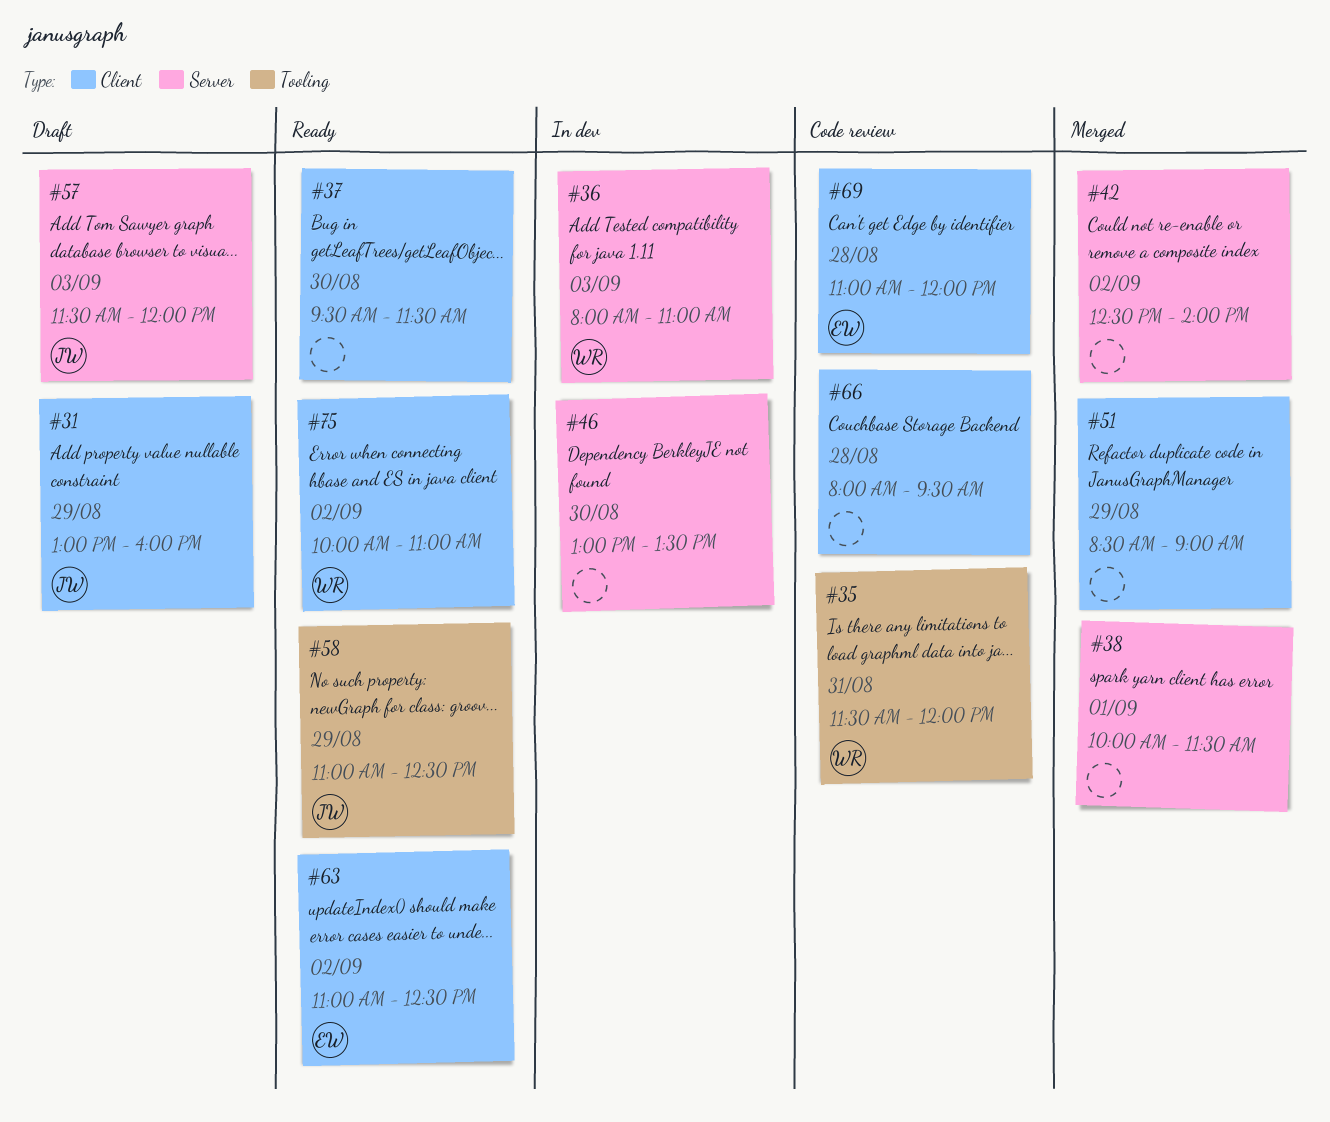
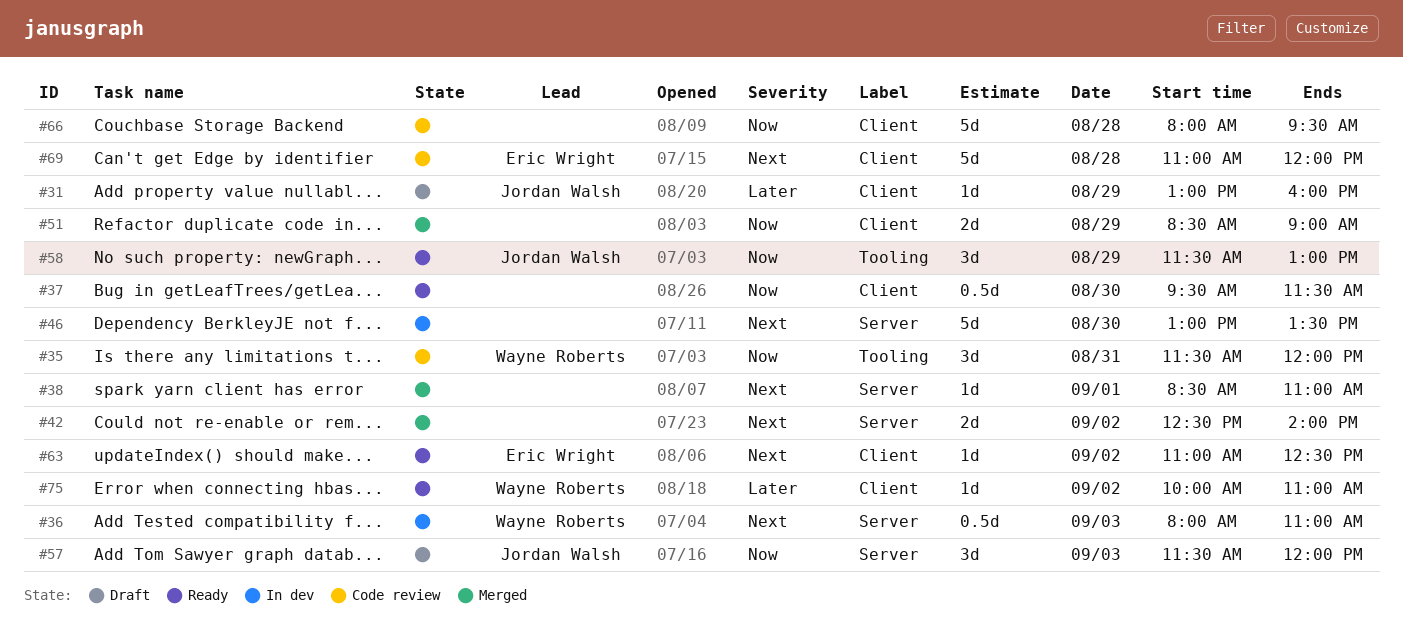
#38, begins: 10:00 -> 08:30
#38, ends: 11:30 -> 11:00
#58, begins: 11:00 -> 11:30
#58, ends: 12:30 -> 13:00

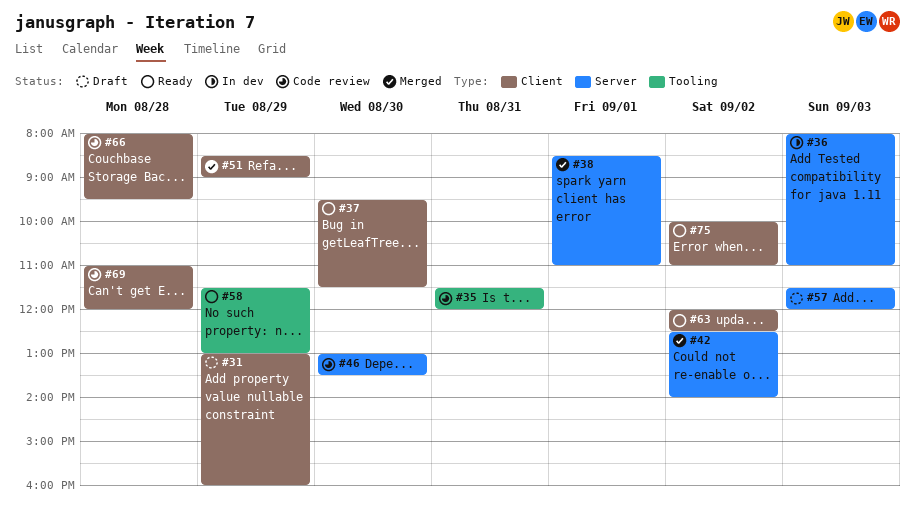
#46, status: In dev -> Code review
#63, begins: 11:00 -> 12:00

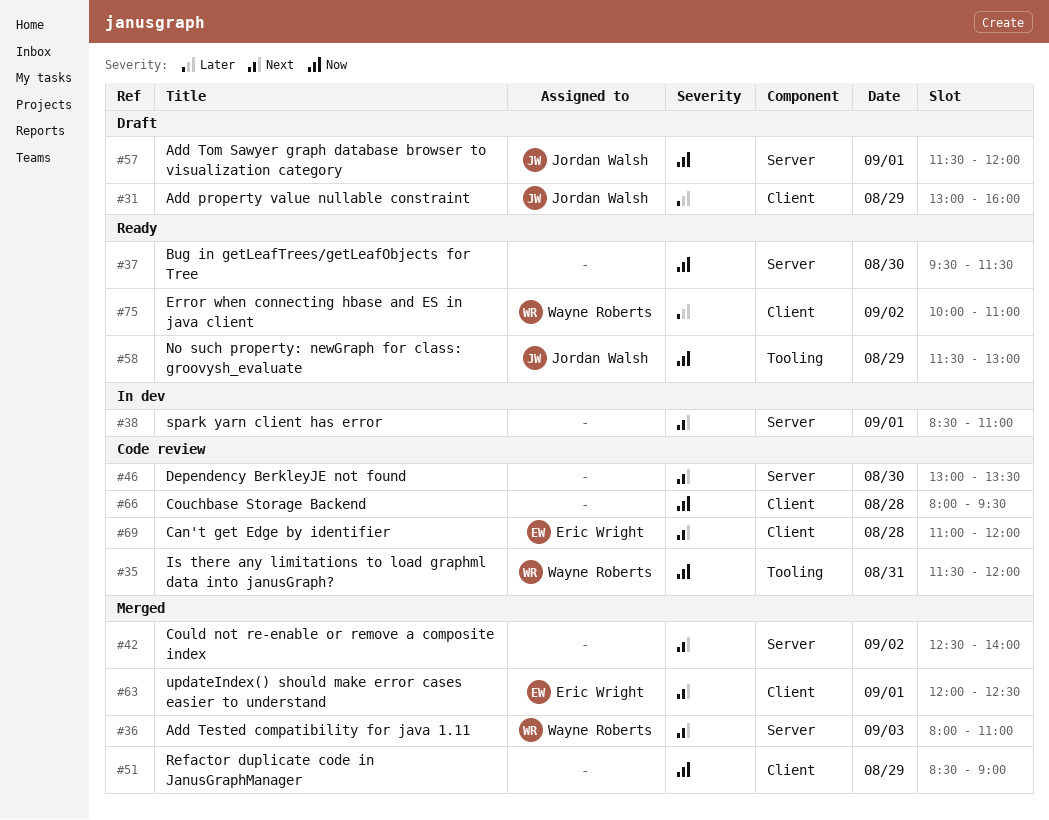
#36, status: In dev -> Merged
#37, label: Client -> Server
#38, status: Merged -> In dev
#57, day: Sep 3 -> Sep 1
#63, status: Ready -> Merged
#63, day: Sep 2 -> Sep 1

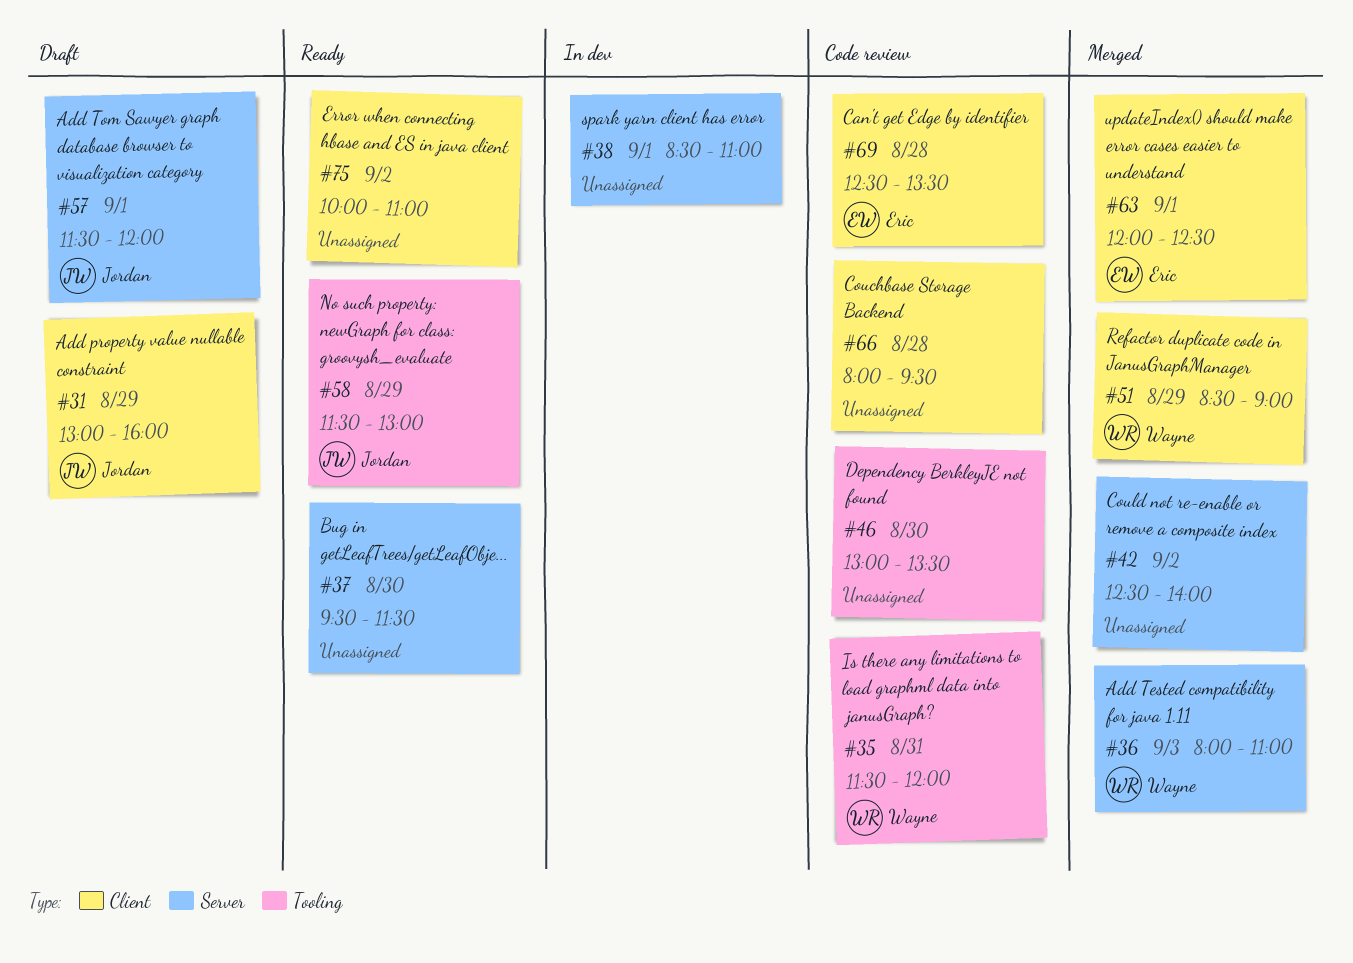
#46, label: Server -> Tooling
#51, owner: none -> Wayne Roberts
#69, begins: 11:00 -> 12:30
#69, ends: 12:00 -> 13:30
#75, owner: Wayne Roberts -> none

